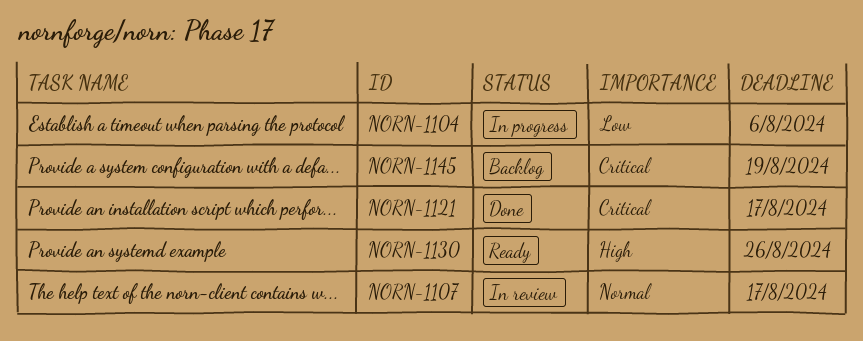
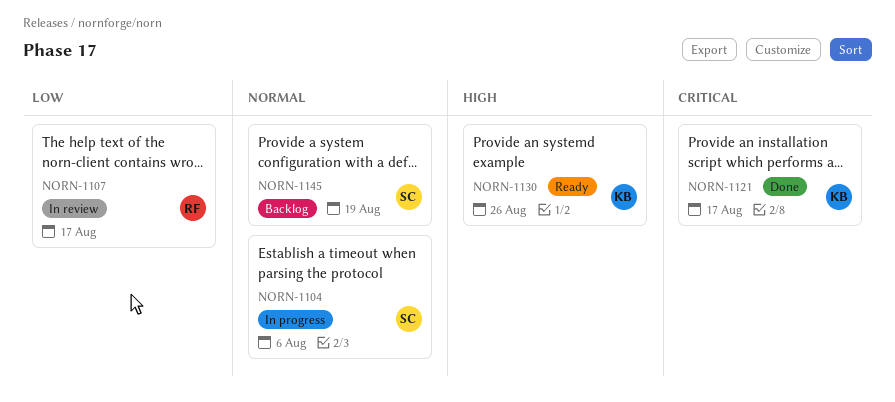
NORN-1104, priority: Low -> Normal
NORN-1107, priority: Normal -> Low
NORN-1145, priority: Critical -> Normal

